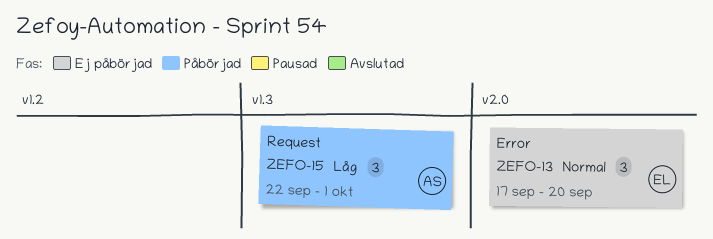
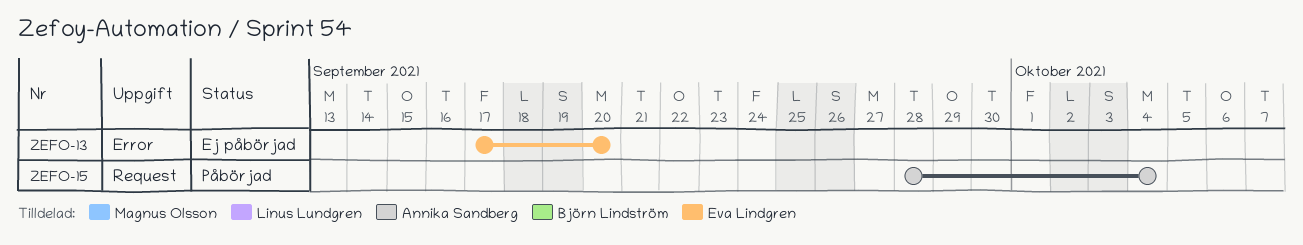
ZEFO-15, start: Sep 22 -> Sep 28
ZEFO-15, due: Oct 1 -> Oct 4

